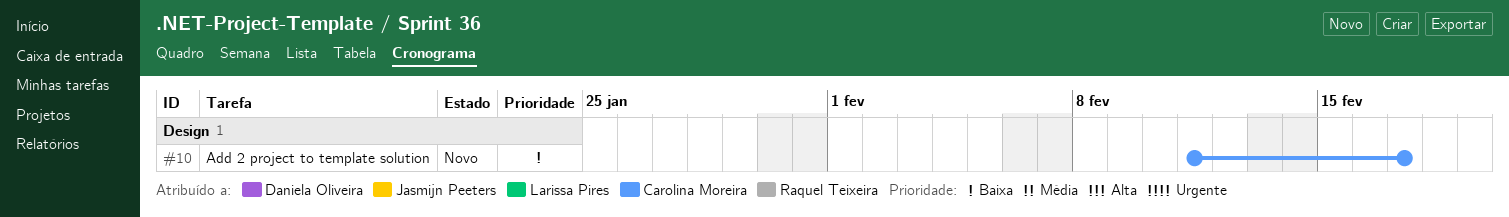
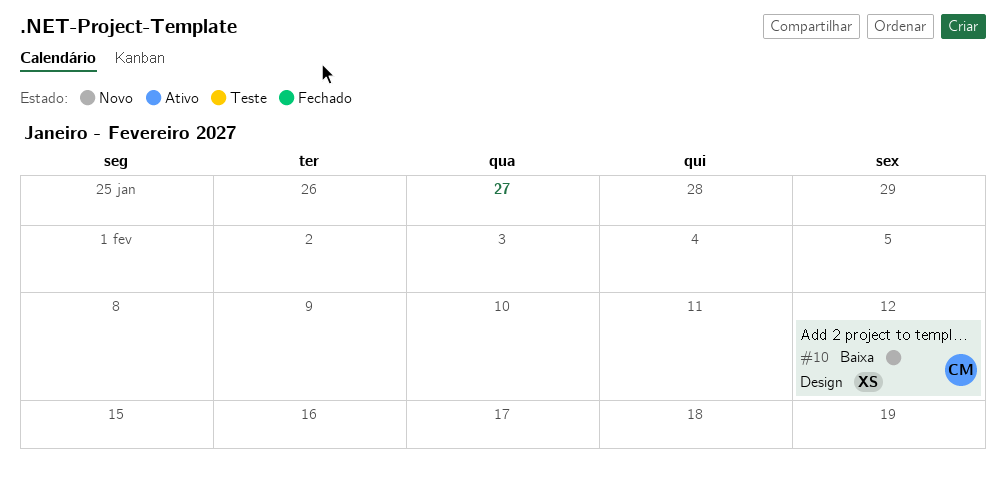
#10, due: Feb 17 -> Feb 12

